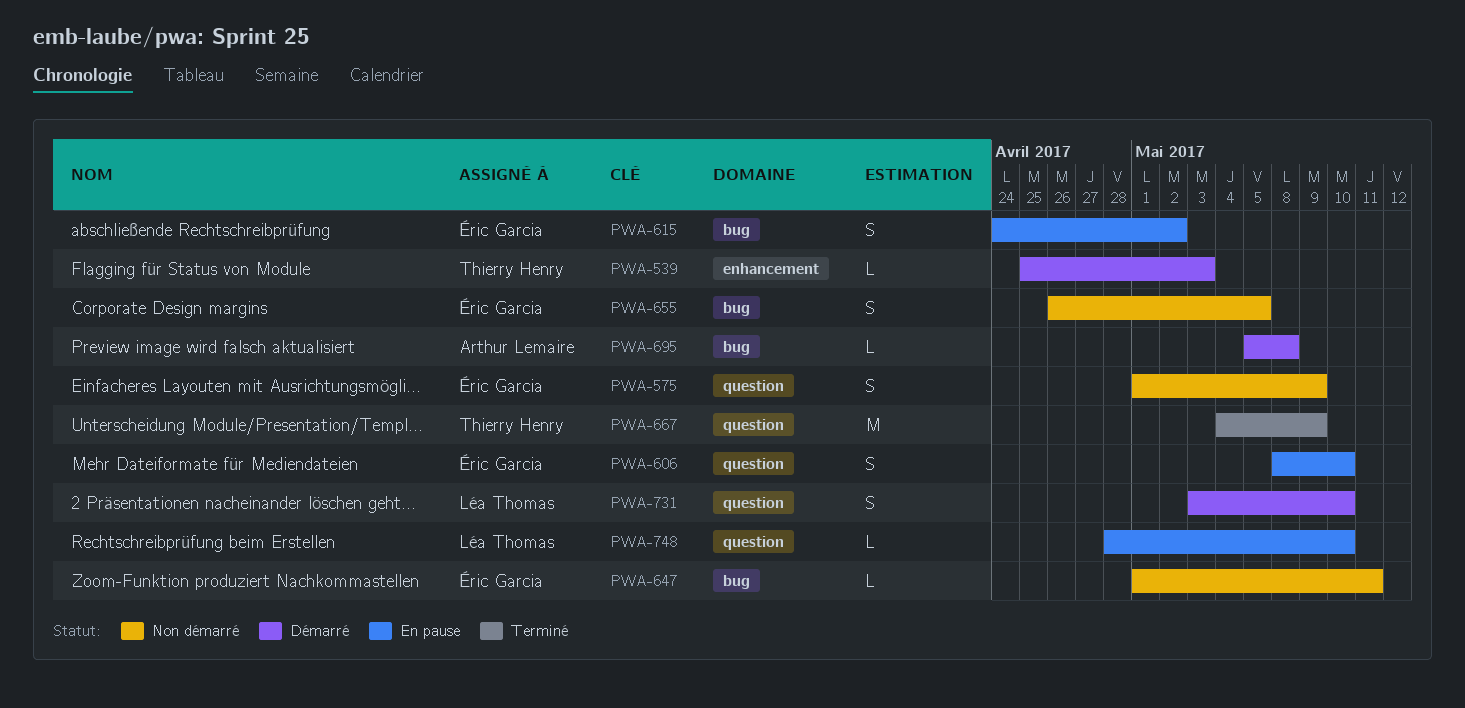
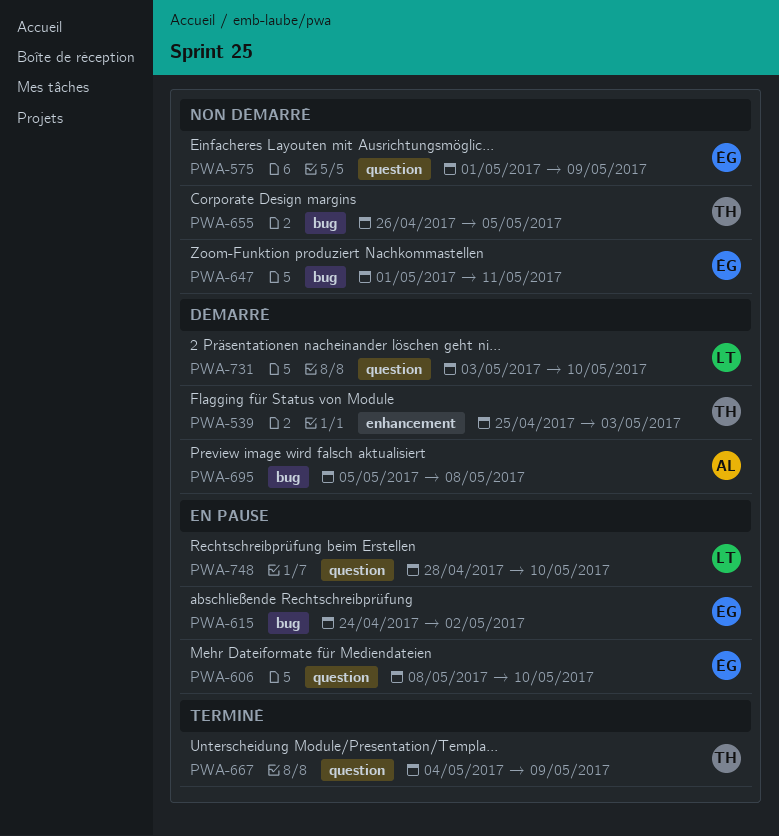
PWA-655, owner: Éric Garcia -> Thierry Henry

